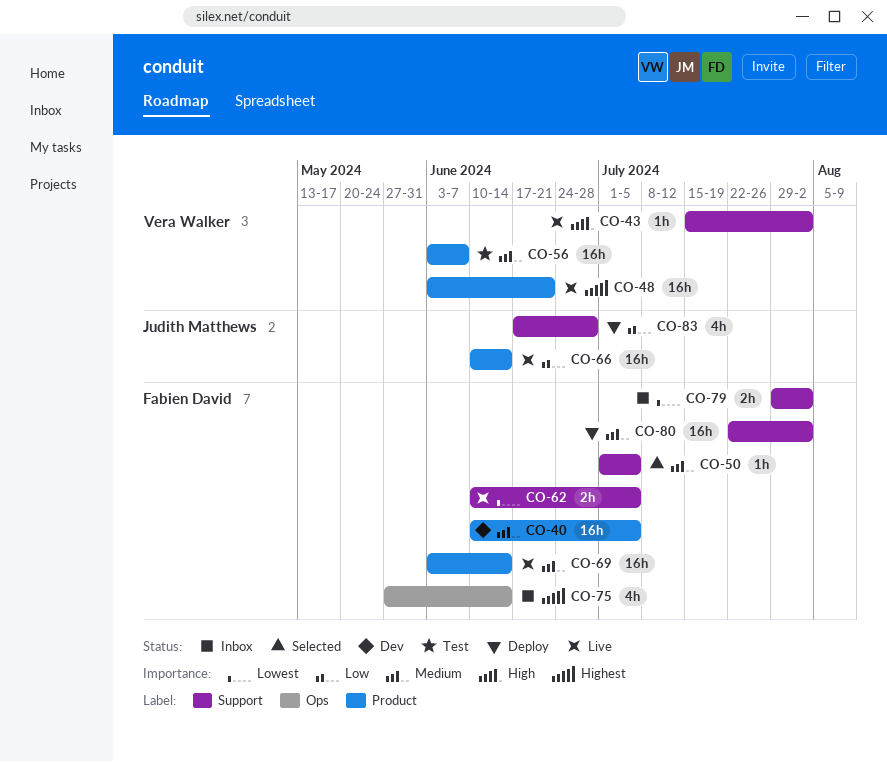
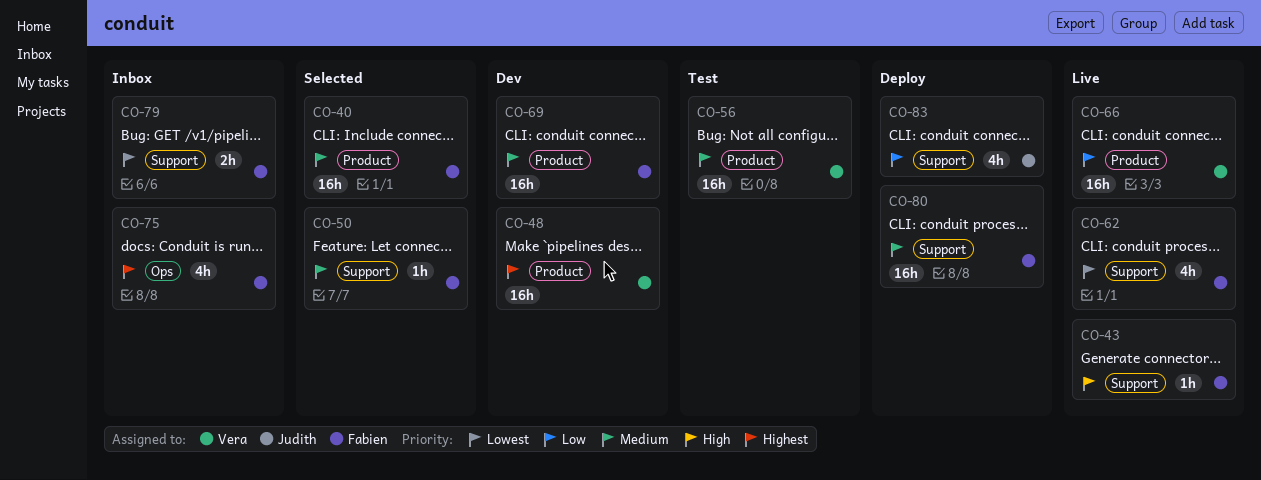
CO-40, status: Dev -> Selected
CO-43, owner: Vera Walker -> Fabien David
CO-48, status: Live -> Dev
CO-62, estimate: 2h -> 4h
CO-66, owner: Judith Matthews -> Vera Walker
CO-69, status: Live -> Dev

